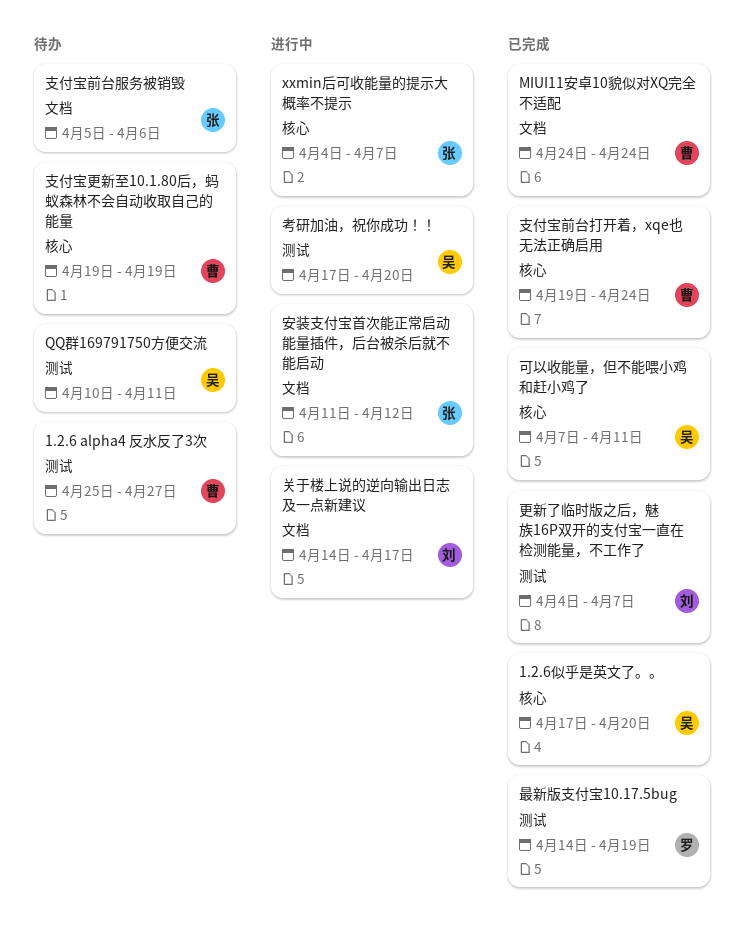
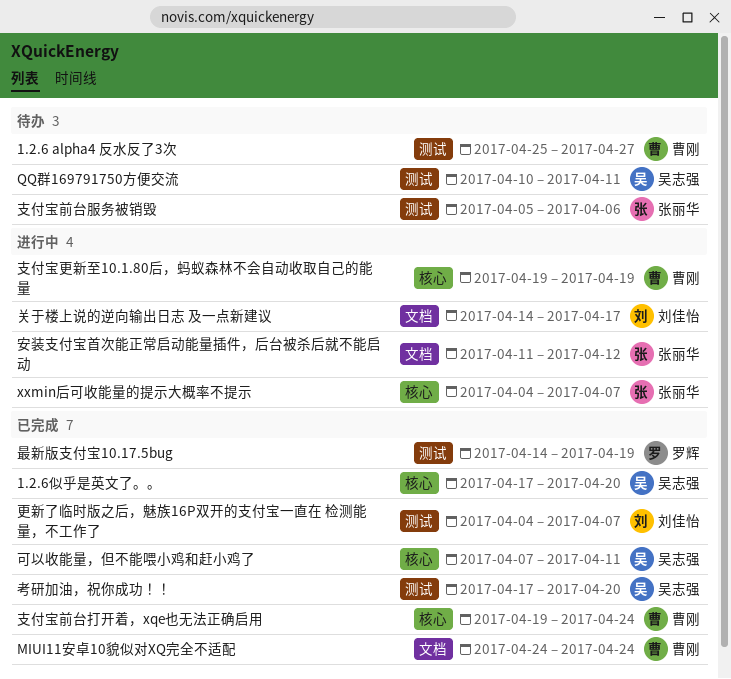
支付宝前台服务被销毁, label: 文档 -> 测试
支付宝更新至10.1.80后，蚂蚁森林不会自动收取自己的能量, status: 待办 -> 进行中
考研加油，祝你成功！！, status: 进行中 -> 已完成

